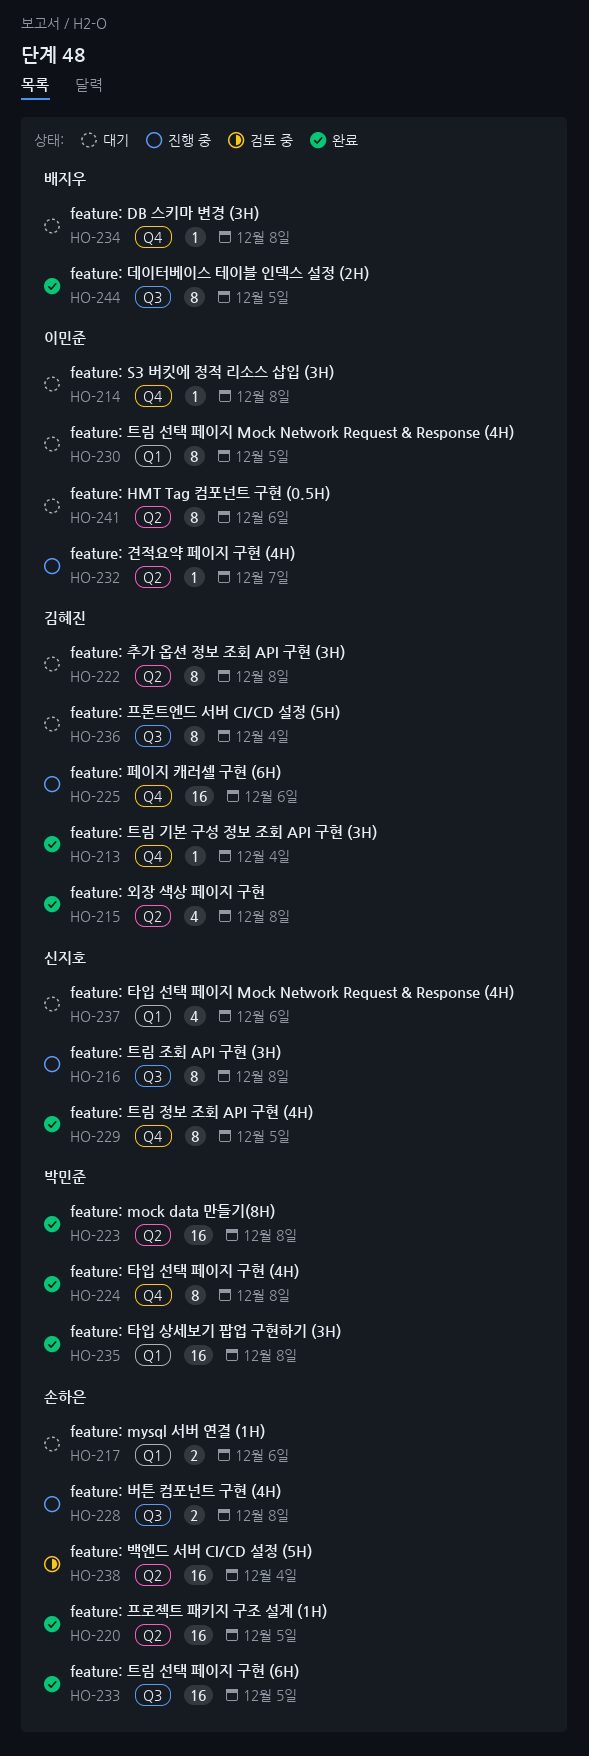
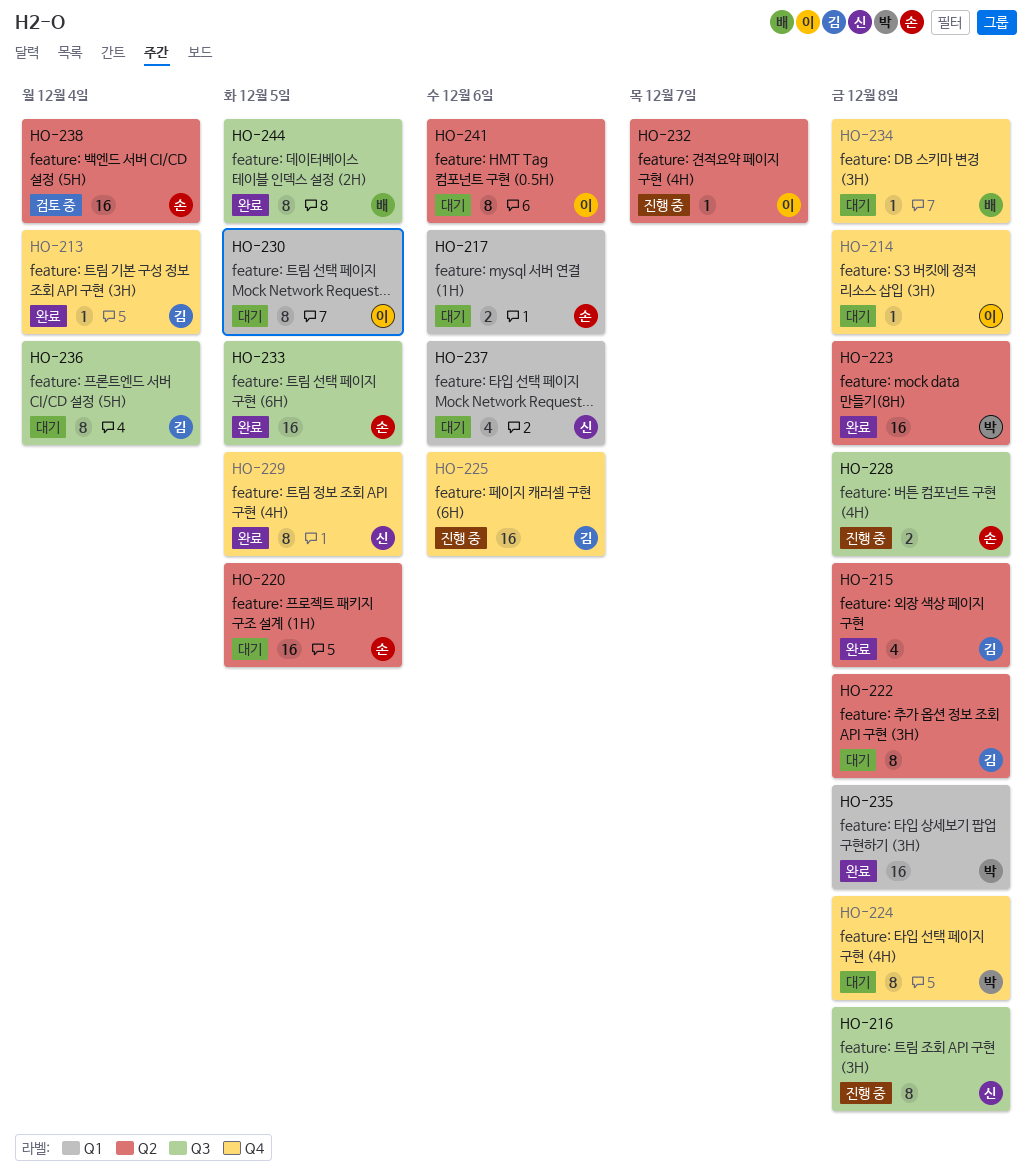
HO-220, status: 완료 -> 대기
HO-224, status: 완료 -> 대기

